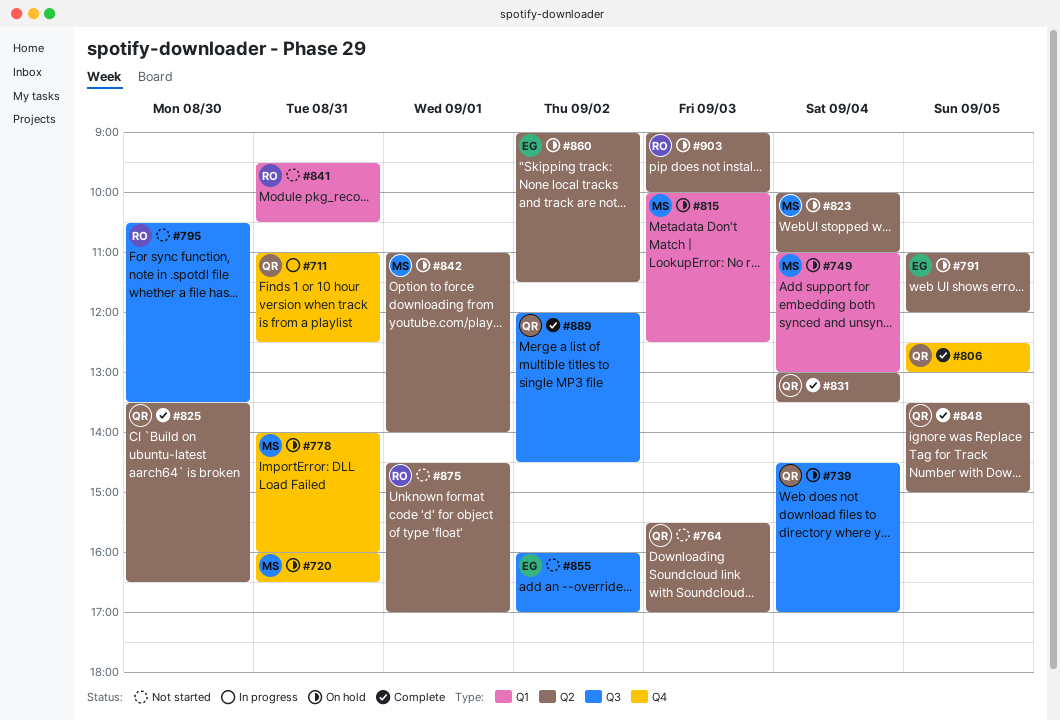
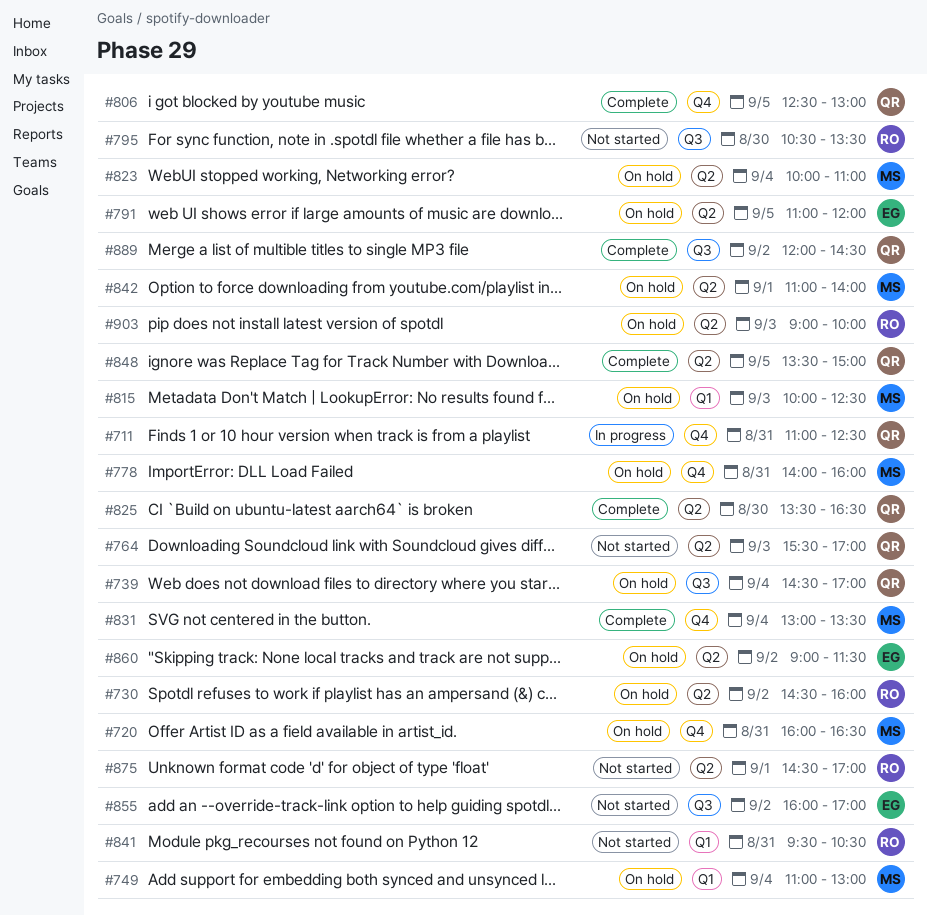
#730: none -> present
#831, owner: QR -> MS
#831, label: Q2 -> Q4

